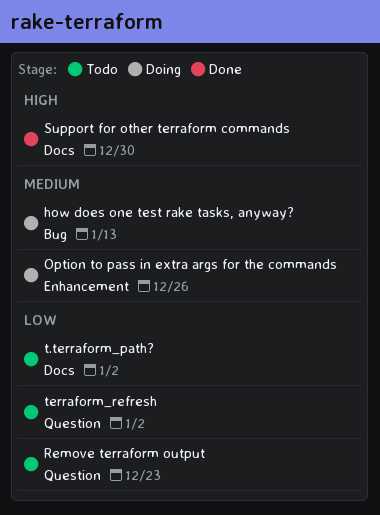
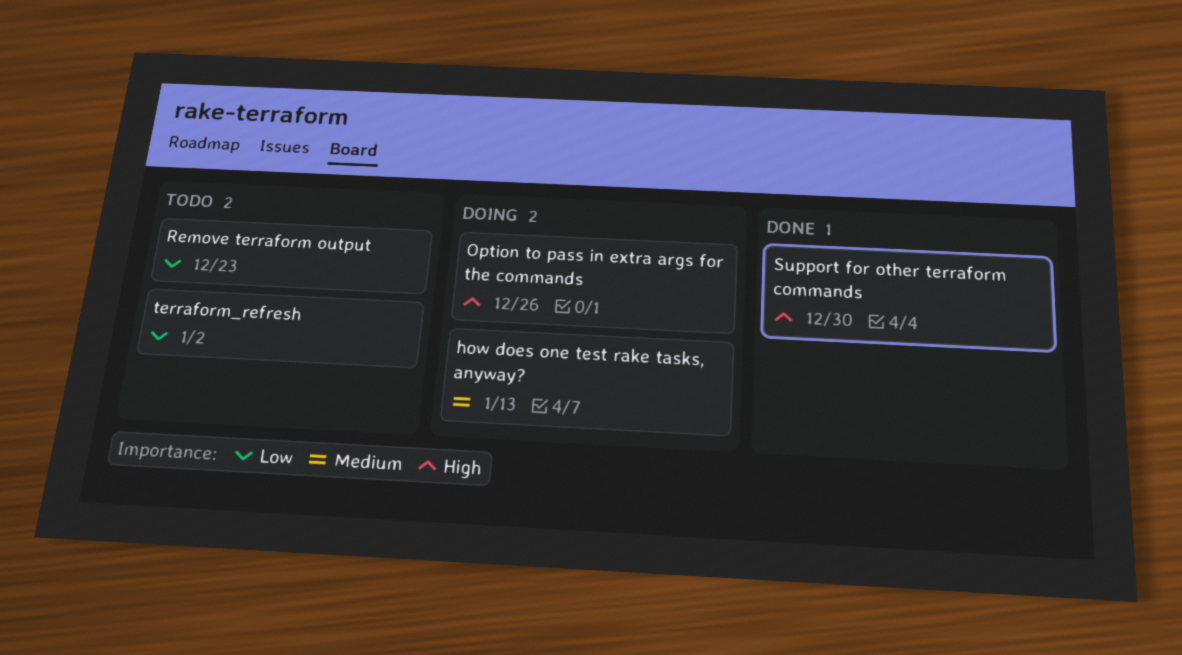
Option to pass in extra args for the commands, priority: Medium -> High
t.terraform_path?: present -> none

